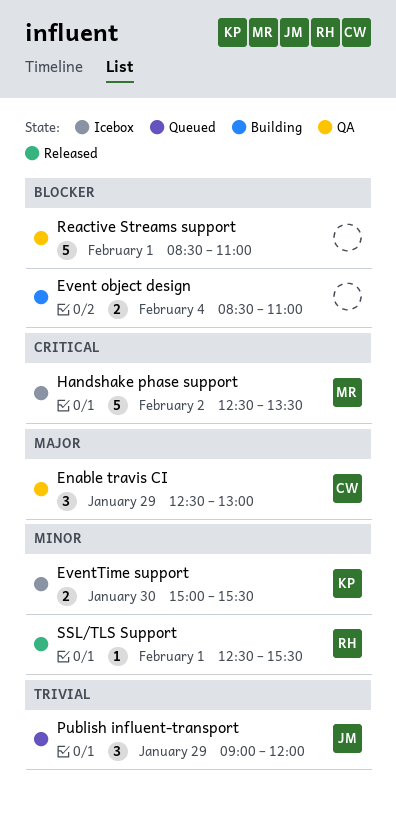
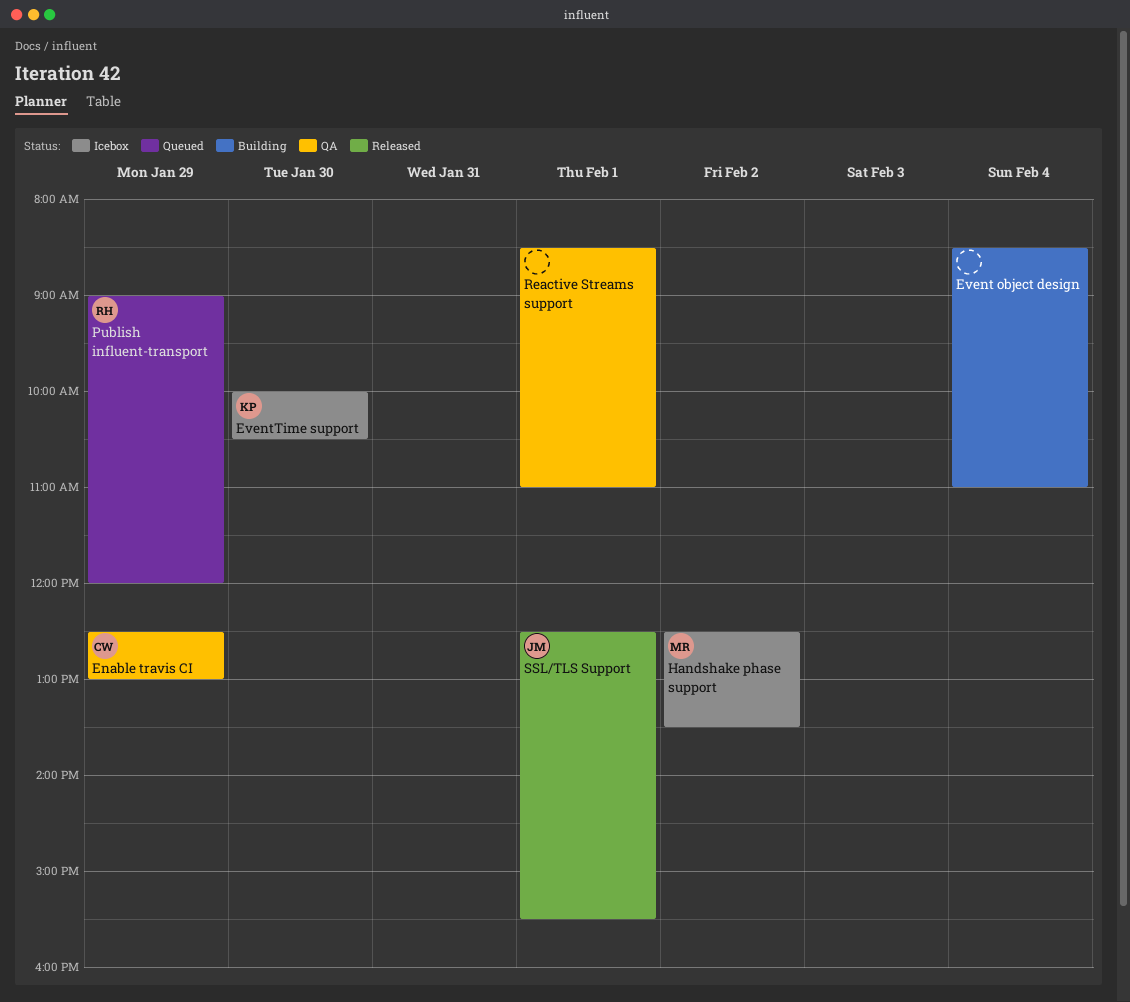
EventTime support, begins: 15:00 -> 10:00
EventTime support, ends: 15:30 -> 10:30
Publish influent-transport, owner: JM -> RH
SSL/TLS Support, owner: RH -> JM

